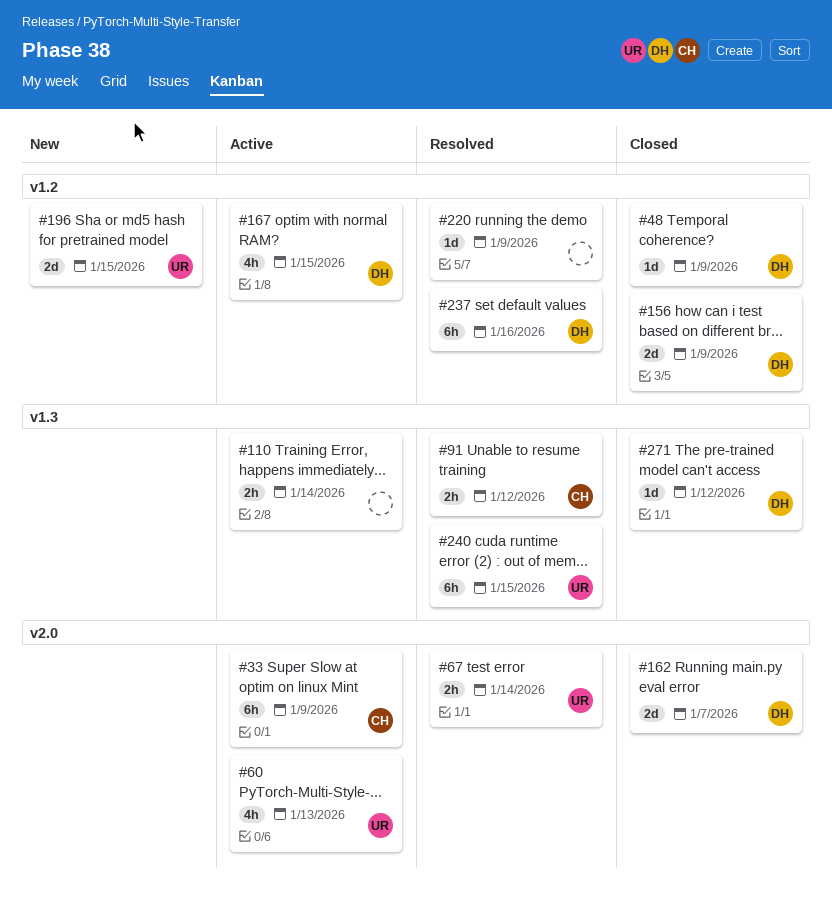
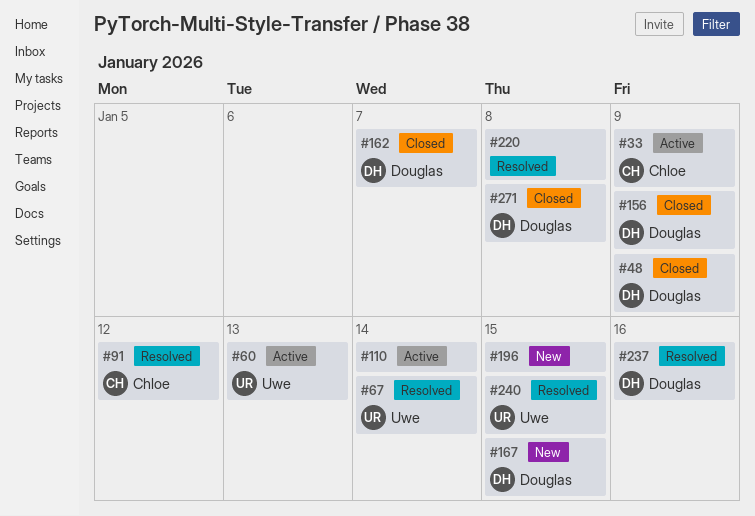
#167, status: Active -> New
#196, owner: Uwe -> none
#220, due: Jan 9 -> Jan 8
#271, due: Jan 12 -> Jan 8

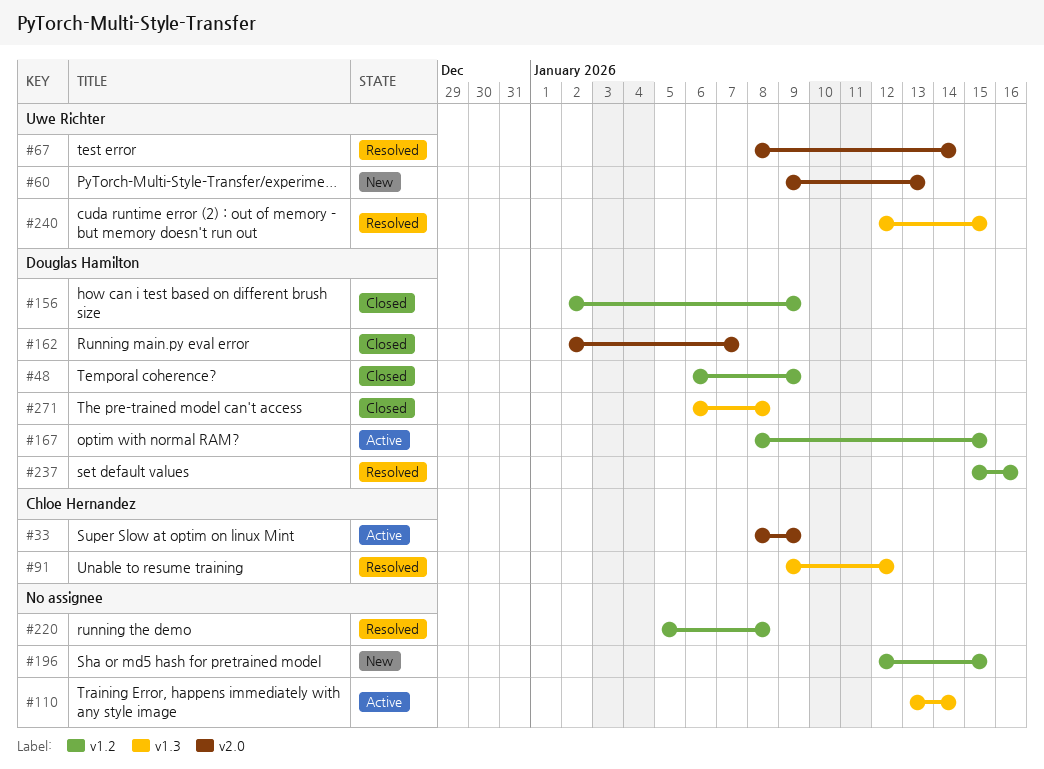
#60, status: Active -> New
#167, status: New -> Active

